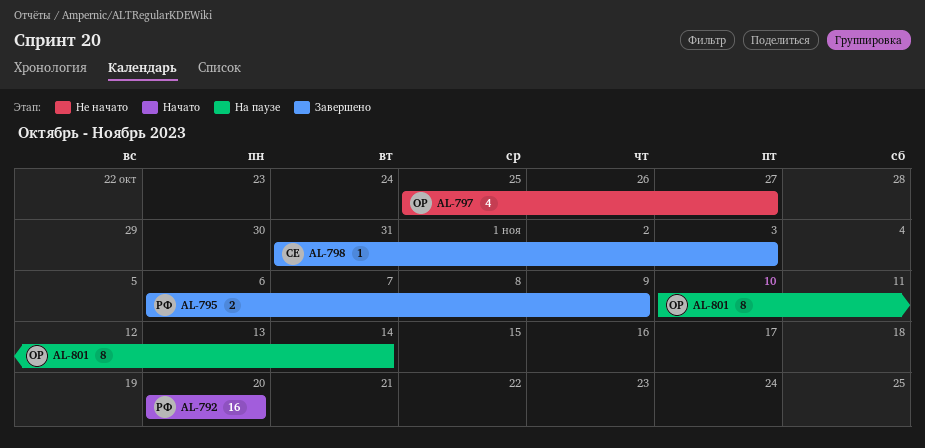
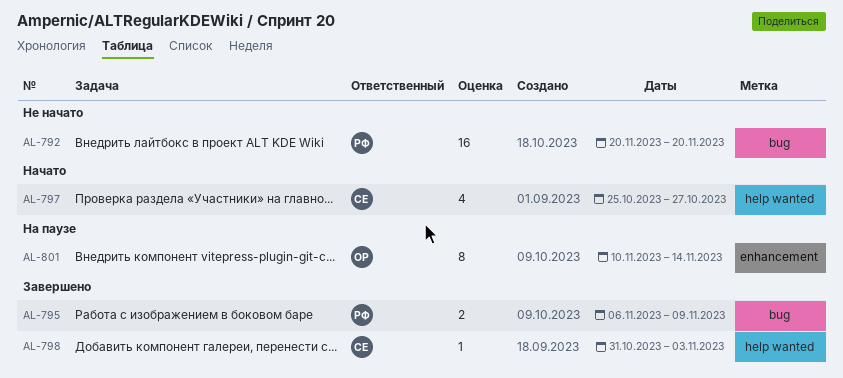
AL-792, status: Начато -> Не начато
AL-797, status: Не начато -> Начато
AL-797, owner: ОР -> СЕ

